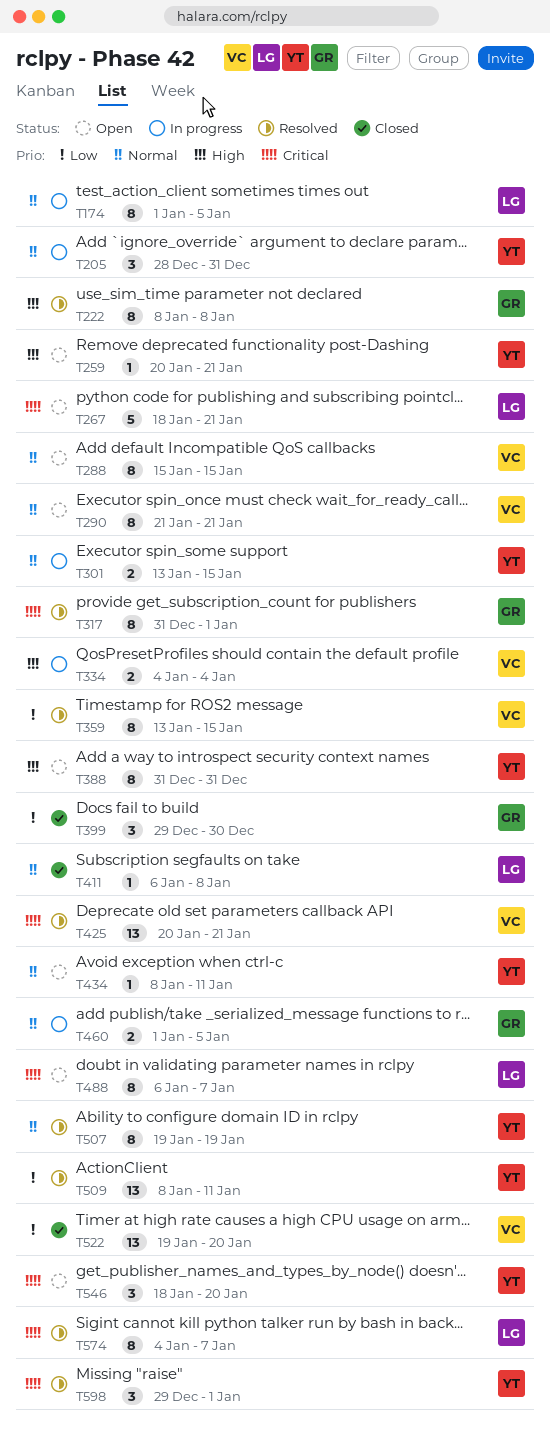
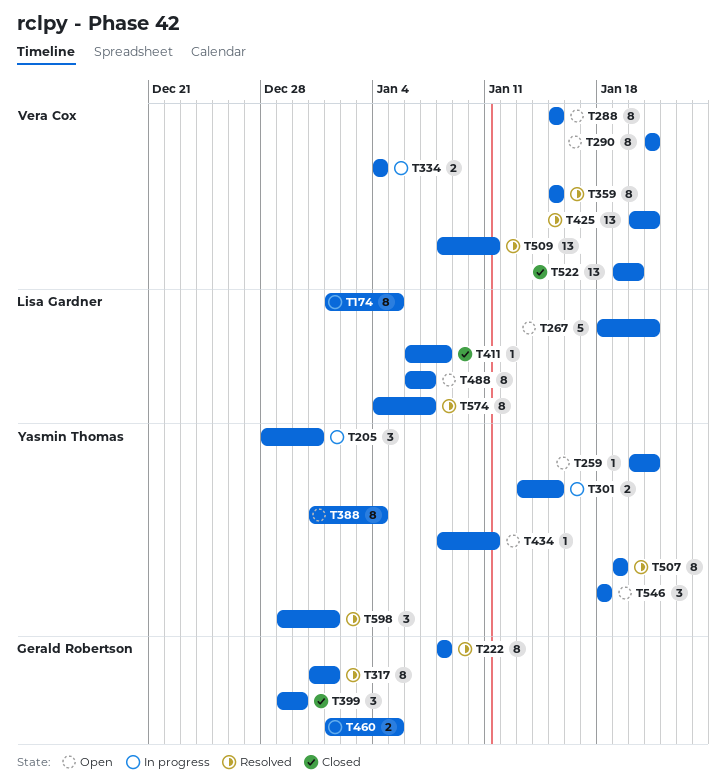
T359, start: Jan 13 -> Jan 15
T388, due: Dec 31 -> Jan 4
T509, owner: Yasmin Thomas -> Vera Cox
T546, due: Jan 20 -> Jan 18

